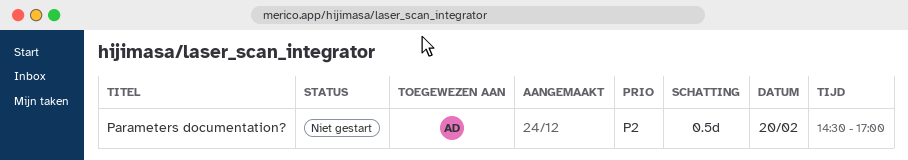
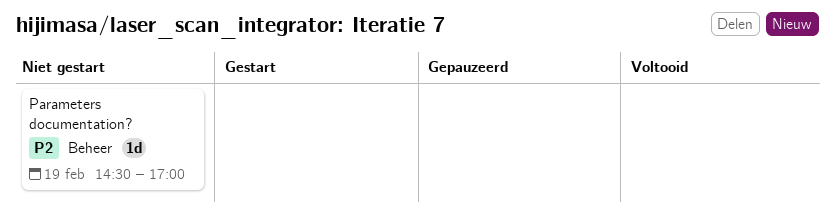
Parameters documentation?, estimate: 0.5d -> 1d
Parameters documentation?, day: Feb 20 -> Feb 19

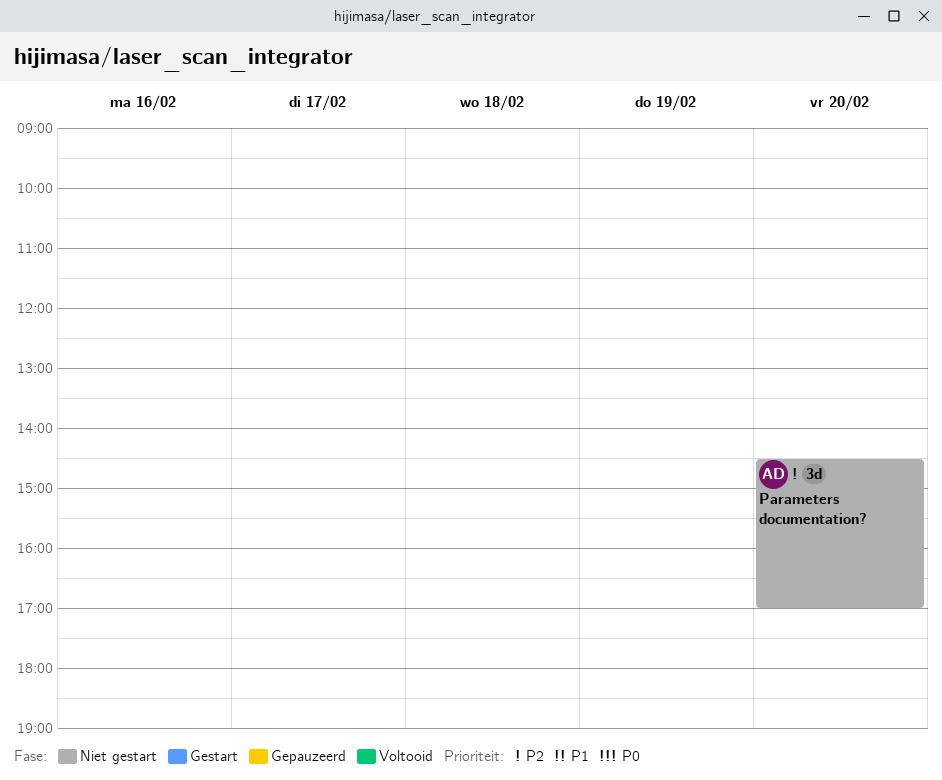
Parameters documentation?, estimate: 1d -> 3d
Parameters documentation?, day: Feb 19 -> Feb 20

